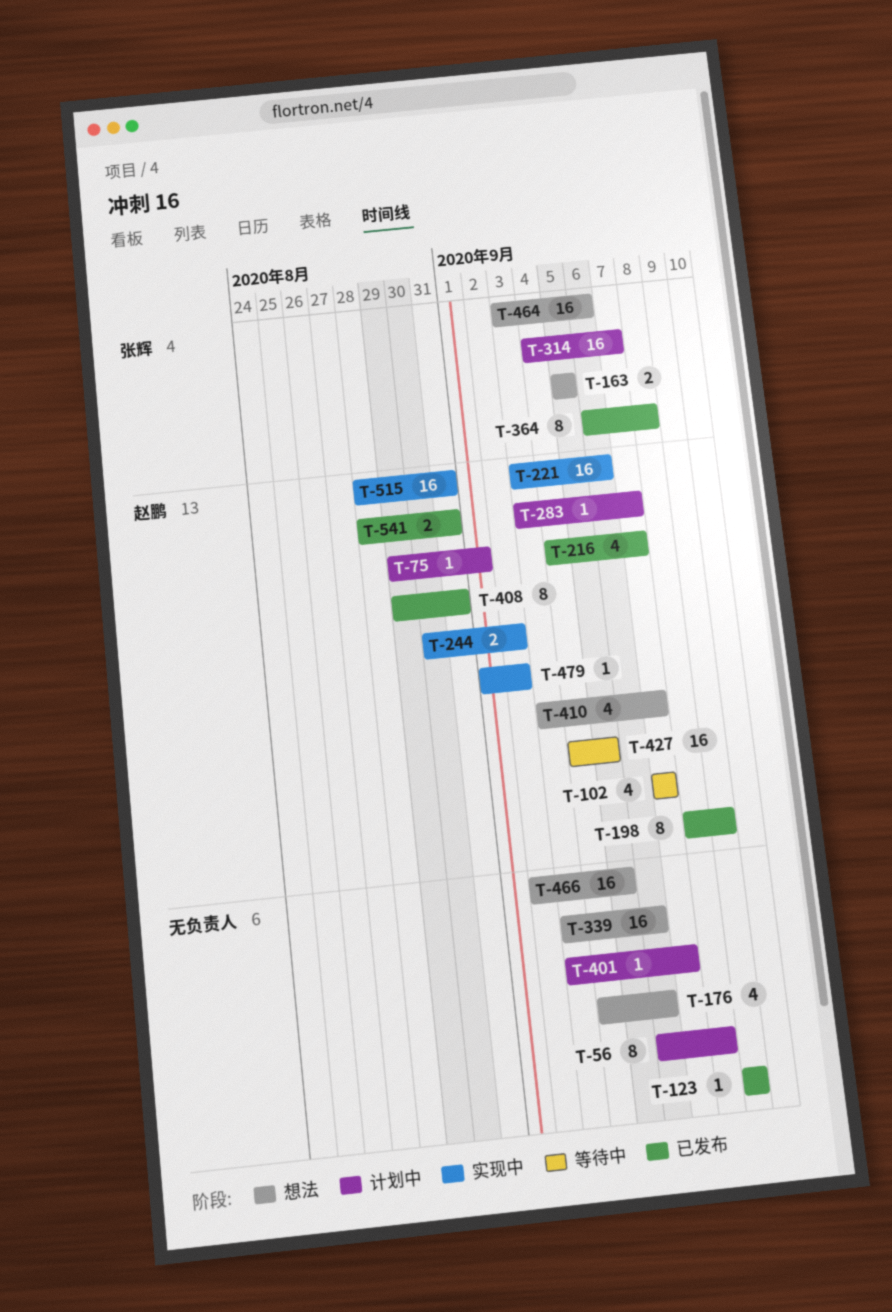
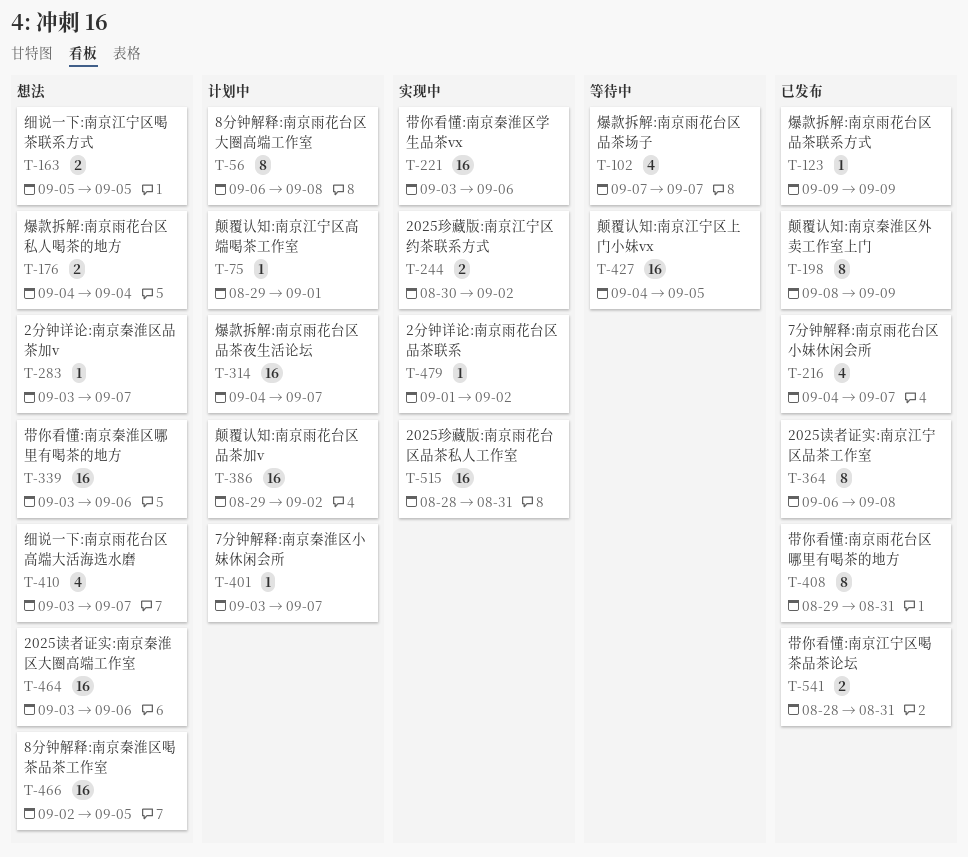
T-176, estimate: 4 -> 2
T-176, due: Sep 6 -> Sep 4
T-283, status: 计划中 -> 想法
T-386: none -> present

